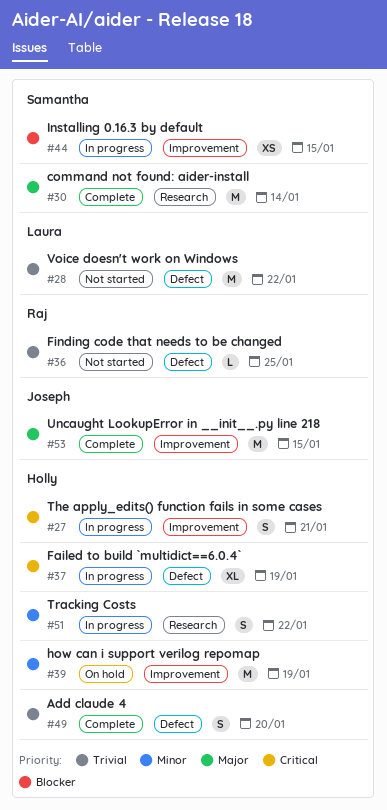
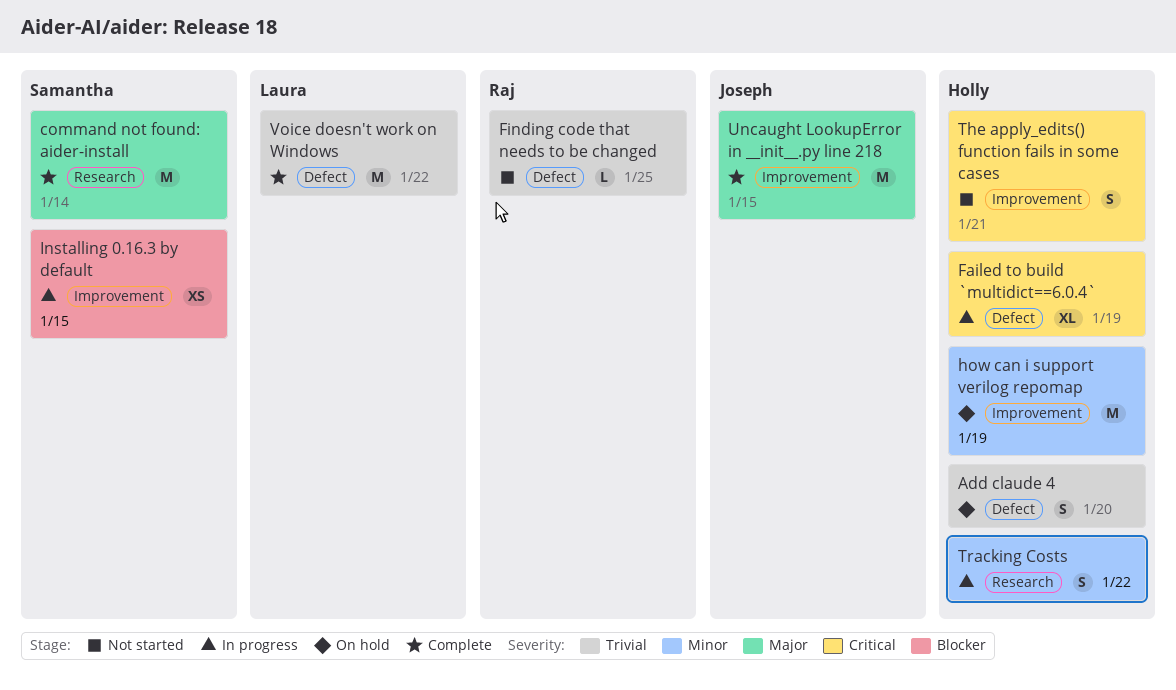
Add claude 4, status: Complete -> On hold
The apply_edits() function fails in some cases, status: In progress -> Not started
Voice doesn't work on Windows, status: Not started -> Complete

